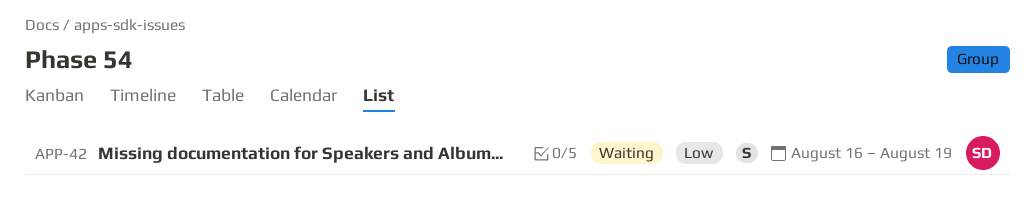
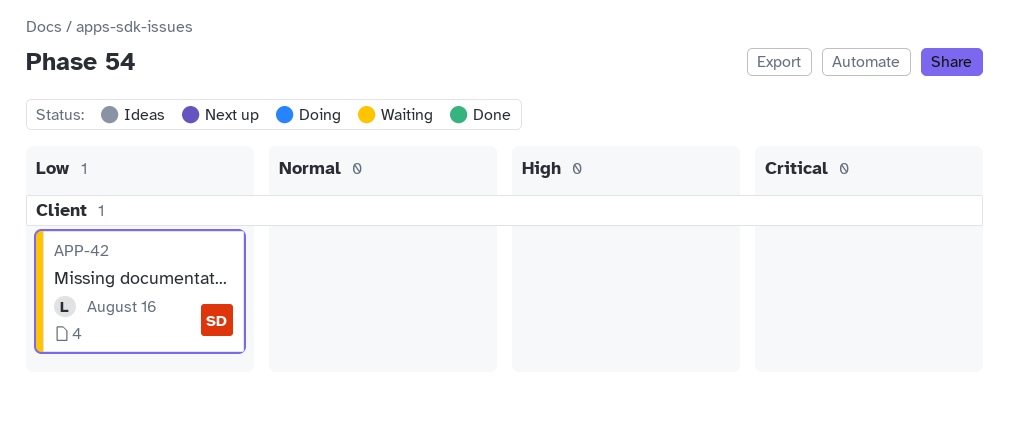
APP-42, estimate: S -> L
APP-42, due: Aug 19 -> Aug 16

